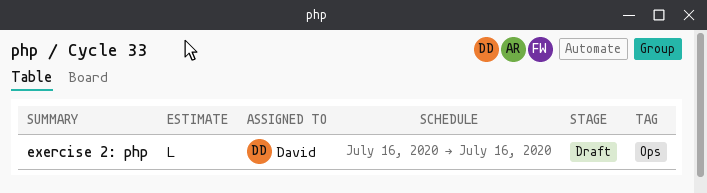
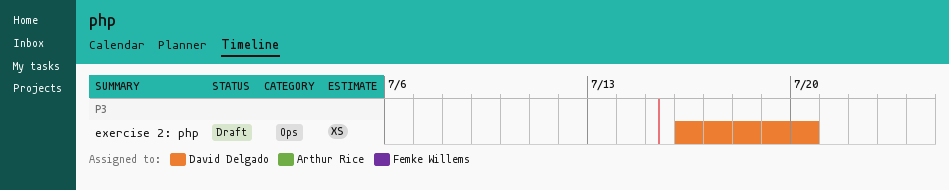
exercise 2: php, estimate: L -> XS
exercise 2: php, due: Jul 16 -> Jul 20

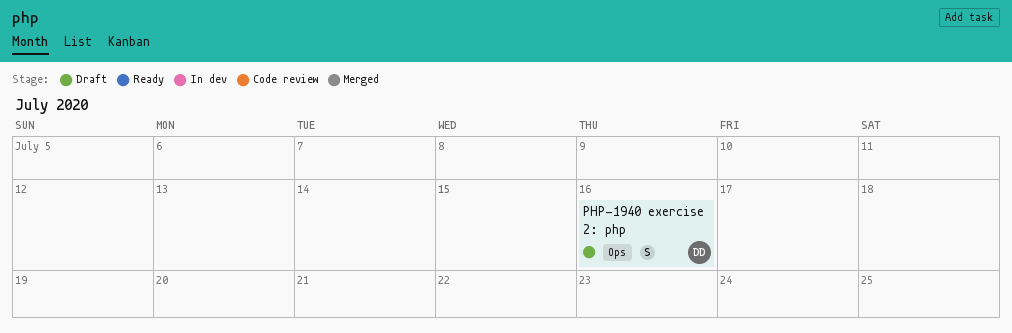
exercise 2: php, estimate: XS -> S
exercise 2: php, due: Jul 20 -> Jul 16

